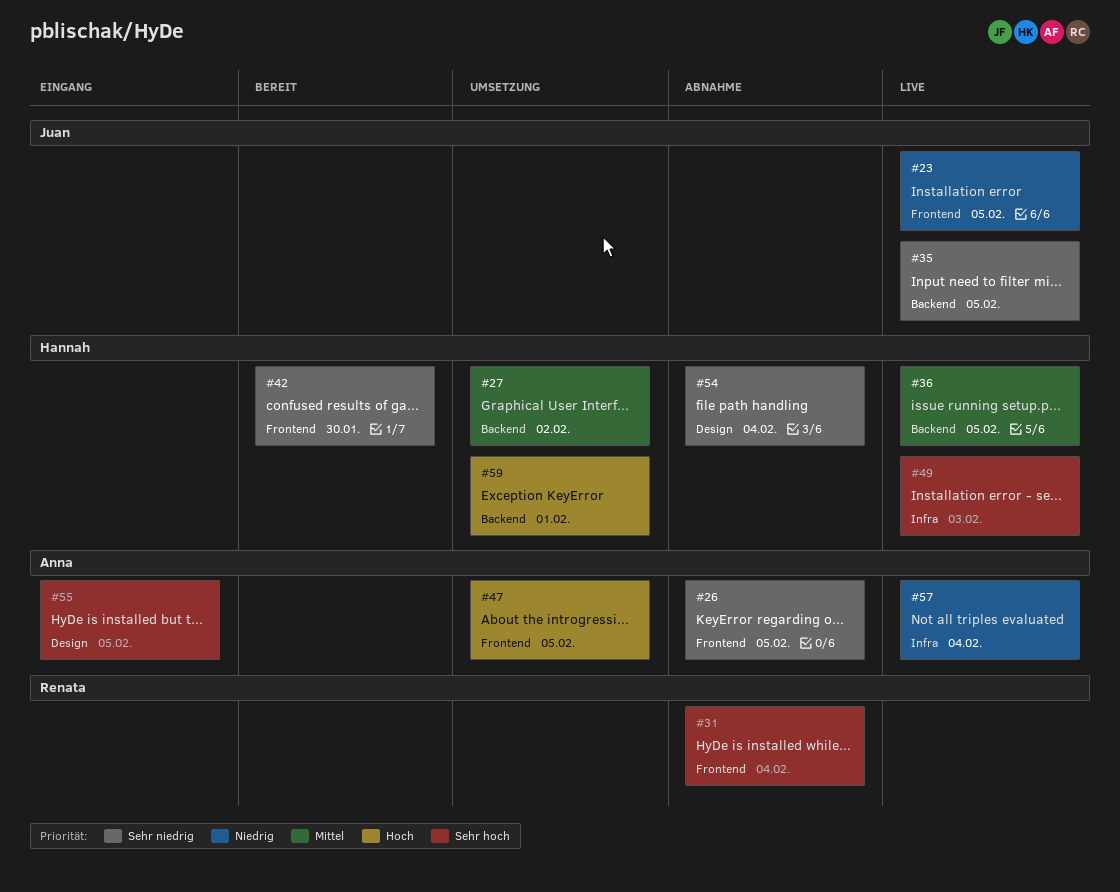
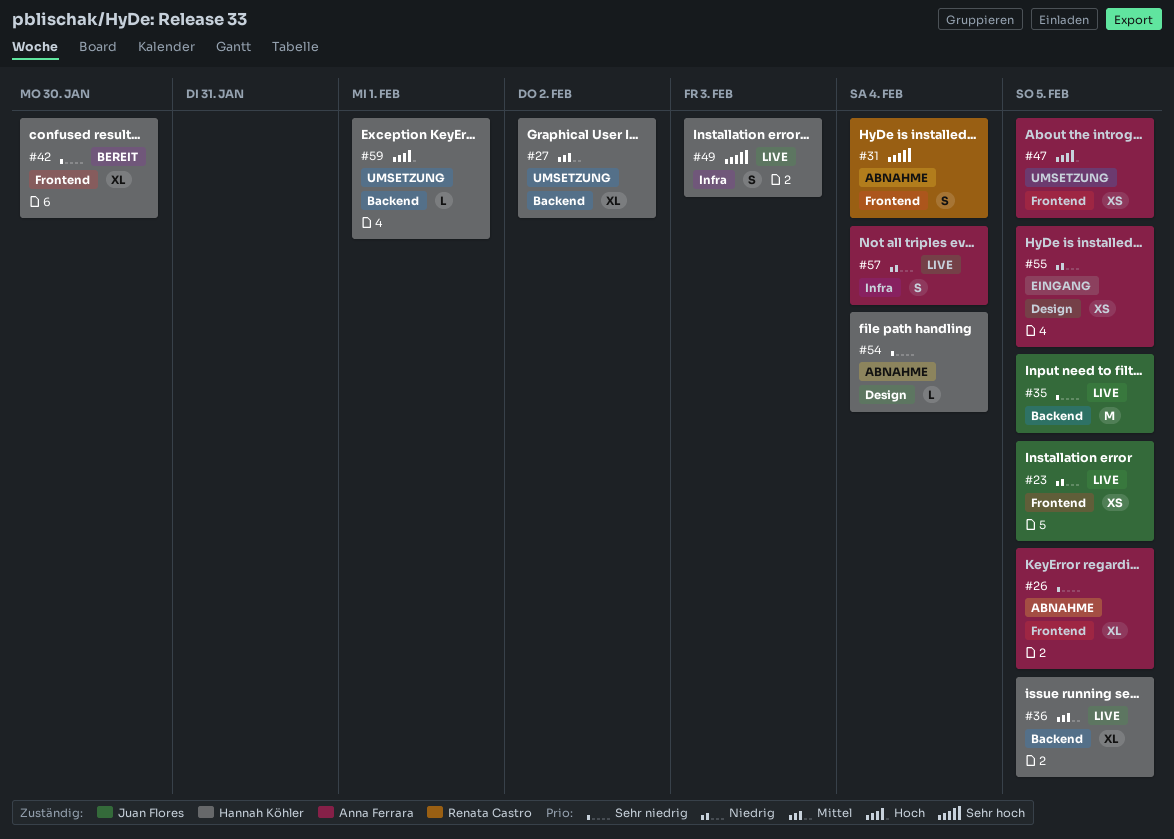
#55, priority: Sehr hoch -> Niedrig

